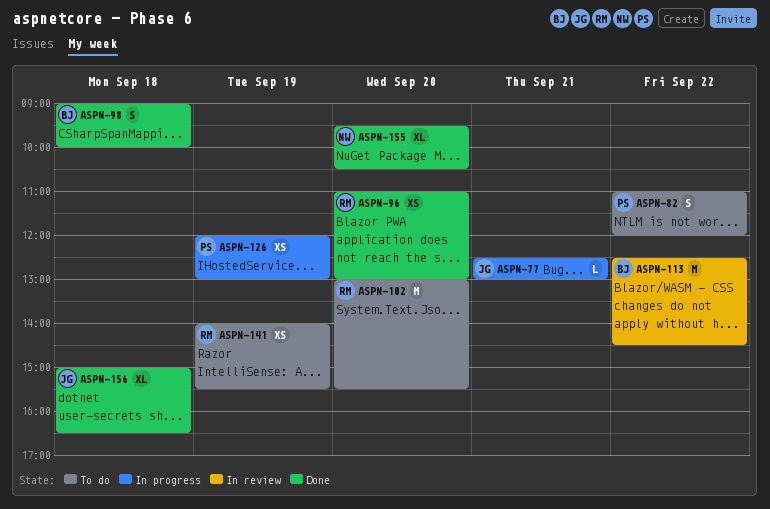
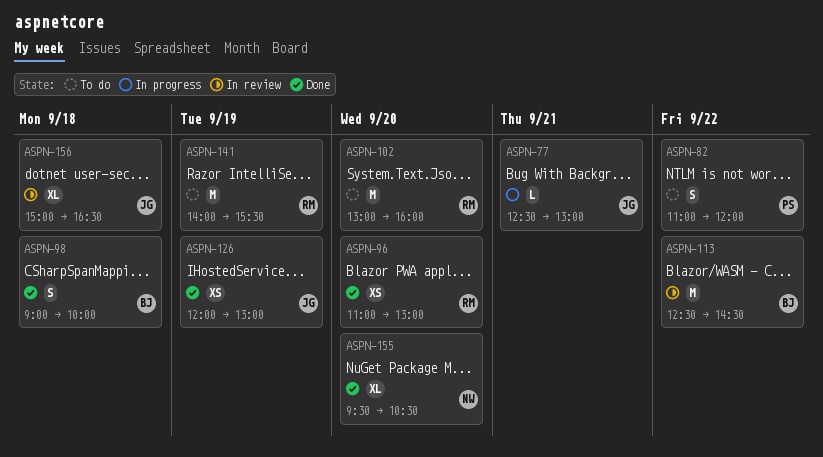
ASPN-102, ends: 15:30 -> 16:00
ASPN-126, status: In progress -> Done
ASPN-126, owner: PS -> JG
ASPN-141, estimate: XS -> M
ASPN-156, status: Done -> In review

